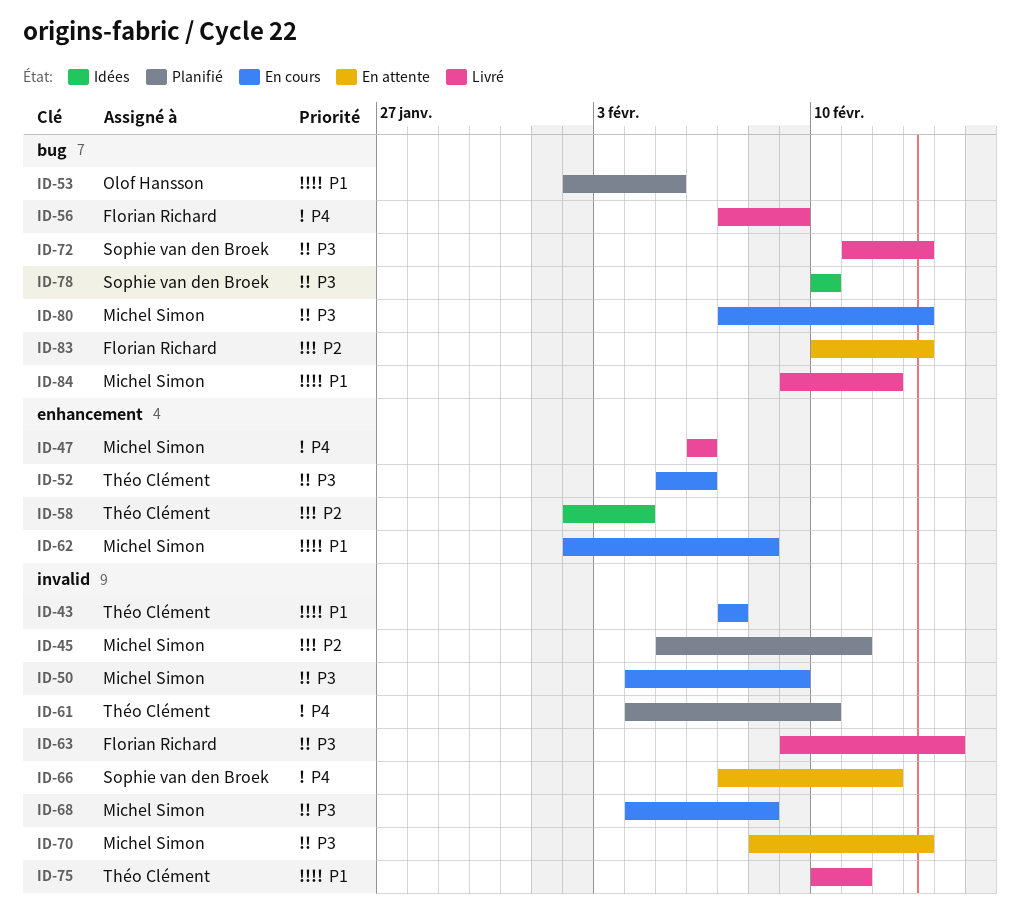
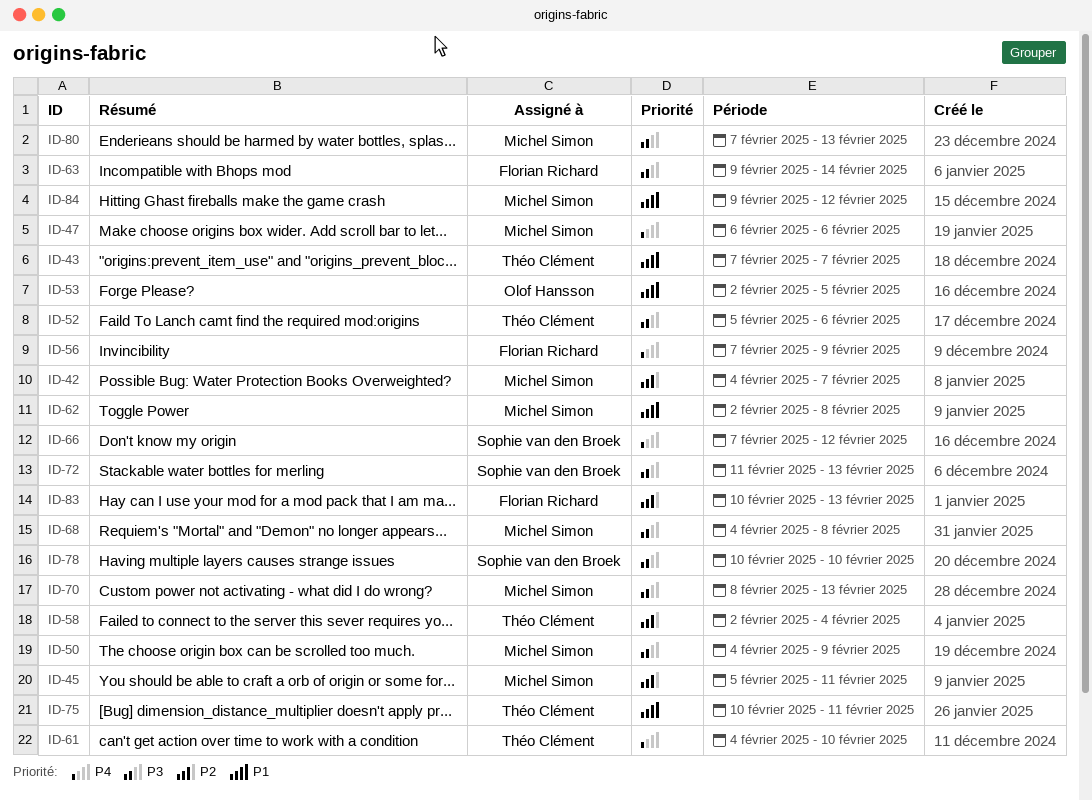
ID-42: none -> present

